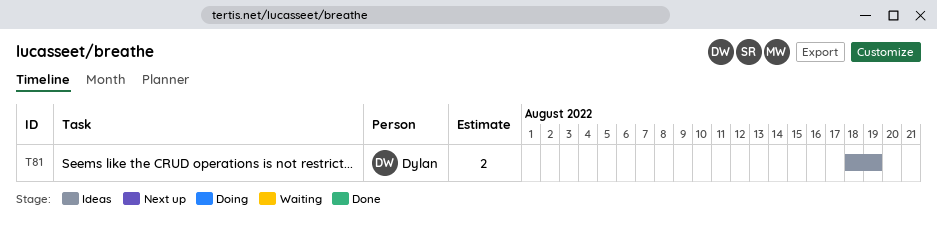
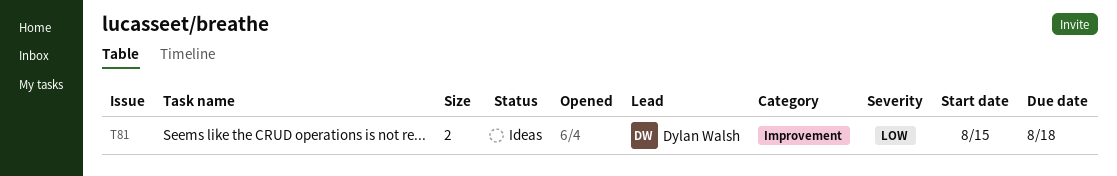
T81, start: Aug 18 -> Aug 15
T81, due: Aug 19 -> Aug 18

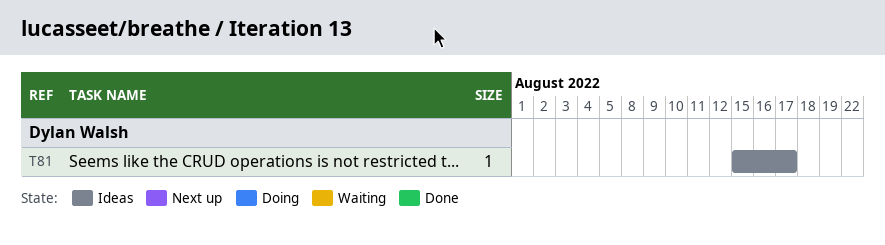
T81, estimate: 2 -> 1
T81, due: Aug 18 -> Aug 17

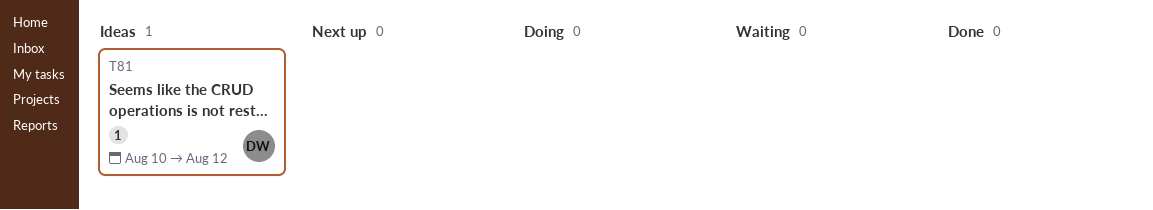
T81, start: Aug 15 -> Aug 10
T81, due: Aug 17 -> Aug 12

